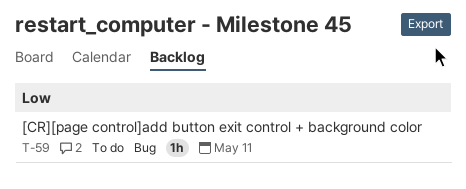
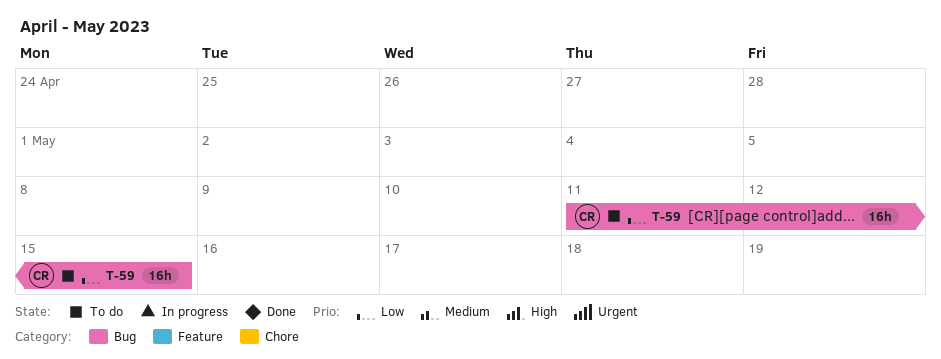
T-59, estimate: 1h -> 16h
T-59, due: May 11 -> May 15

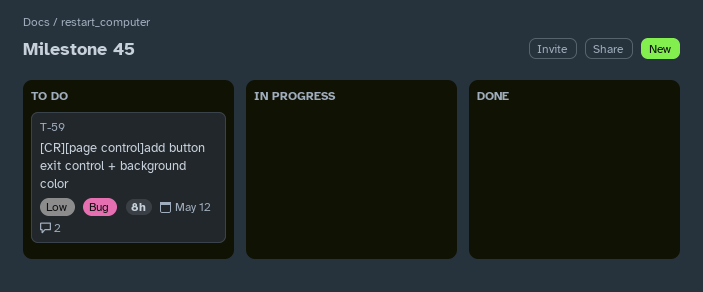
T-59, estimate: 16h -> 8h
T-59, due: May 15 -> May 12

